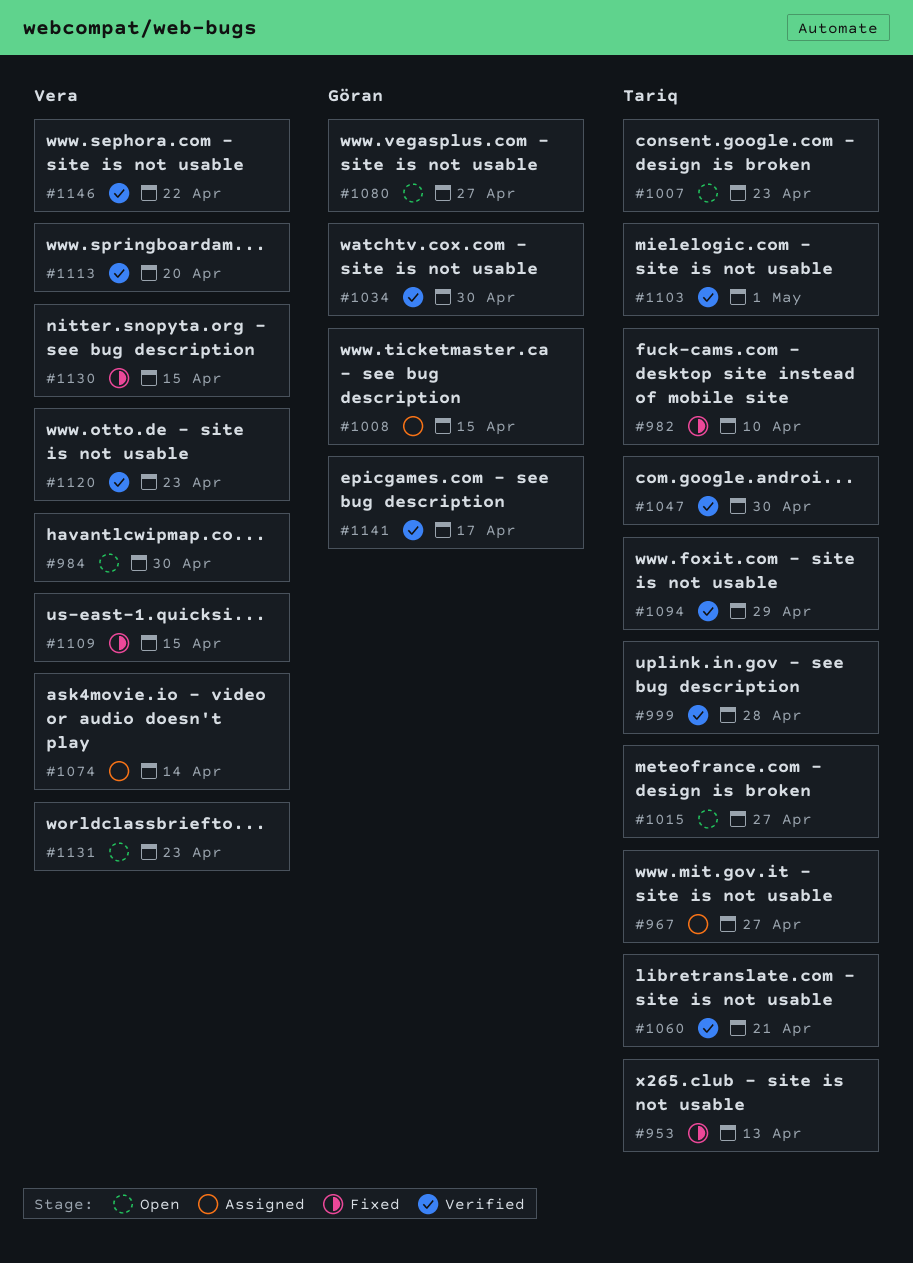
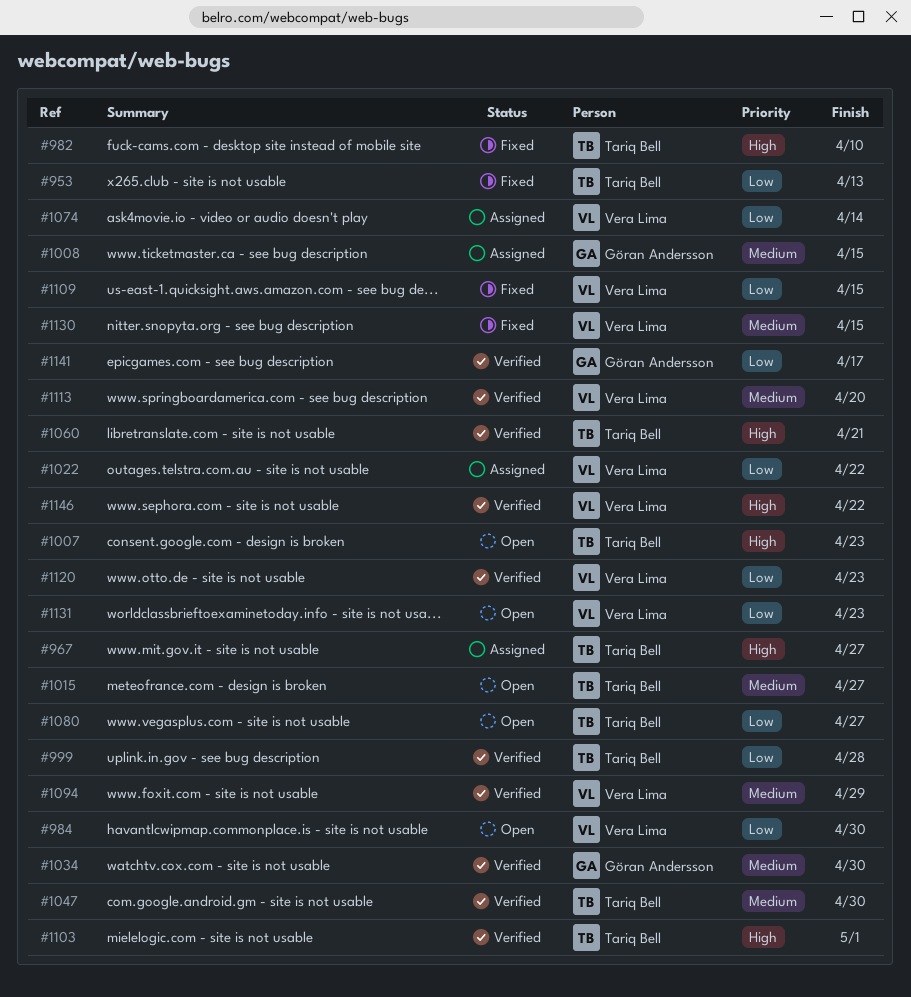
#1022: none -> present
#1080, owner: Göran Andersson -> Tariq Bell
#1094, owner: Tariq Bell -> Vera Lima

